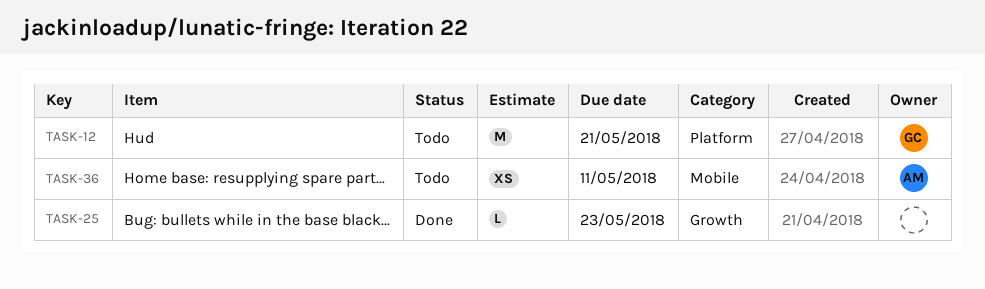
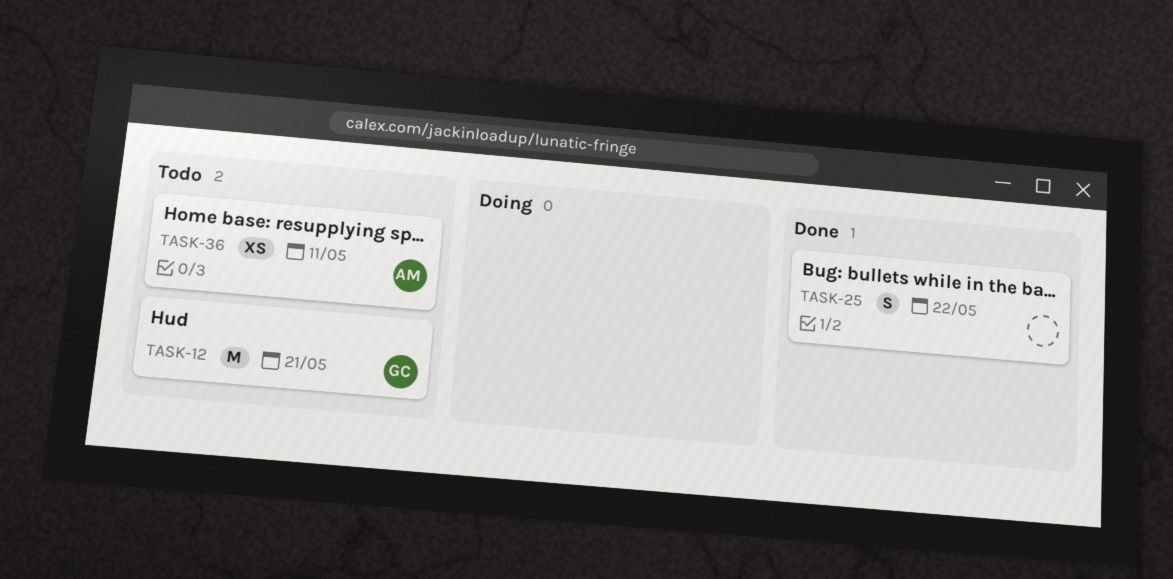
TASK-25, estimate: L -> S
TASK-25, due: May 23 -> May 22

